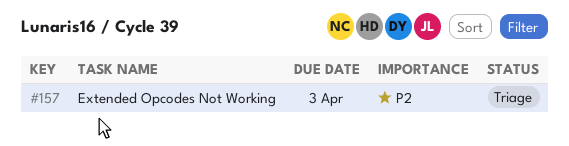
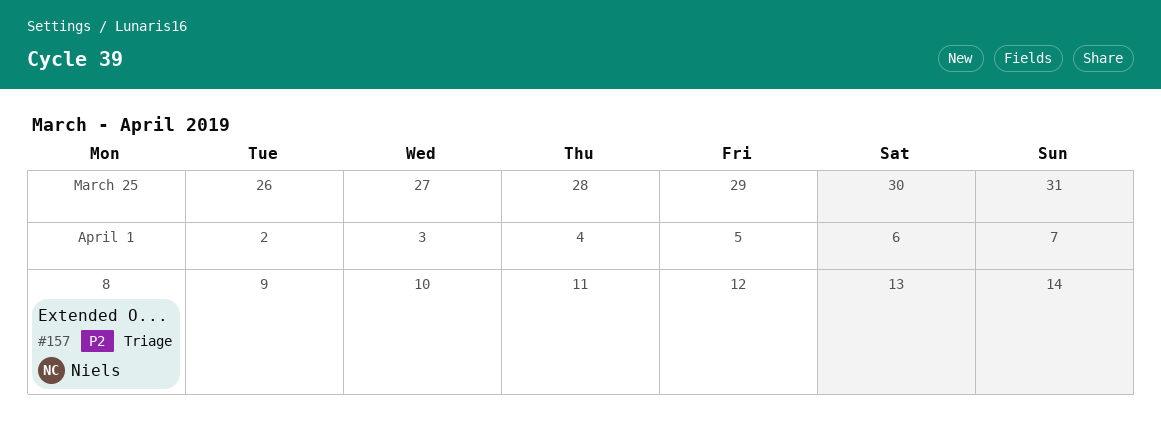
#157, due: Apr 3 -> Apr 8

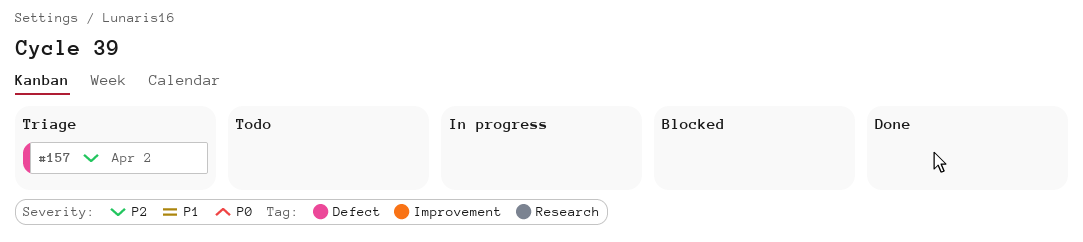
#157, due: Apr 8 -> Apr 2

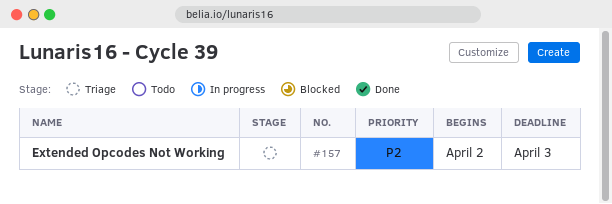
#157, due: Apr 2 -> Apr 3

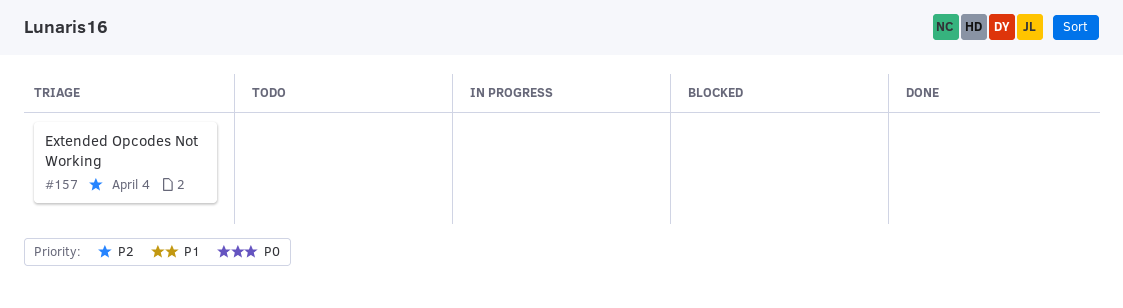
#157, due: Apr 3 -> Apr 4

